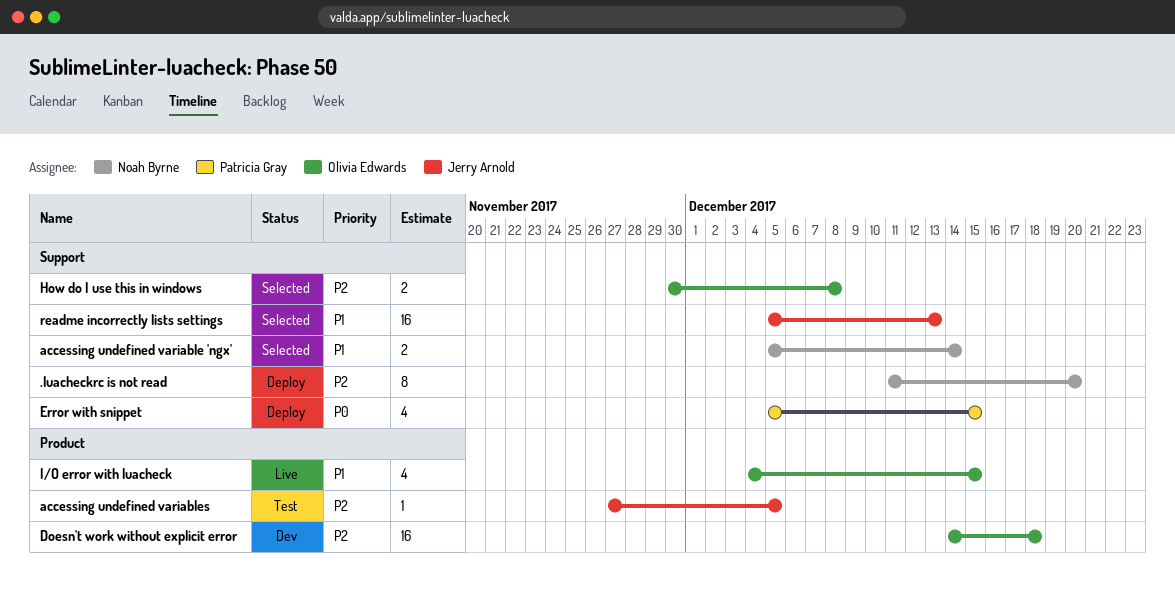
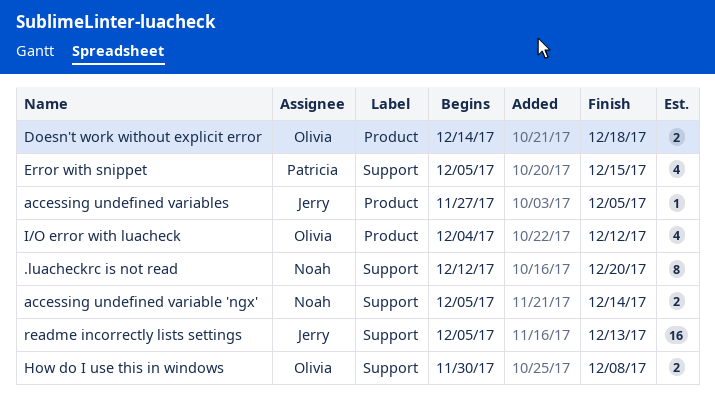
.luacheckrc is not read, start: Dec 11 -> Dec 12
Doesn't work without explicit error, estimate: 16 -> 2
I/O error with luacheck, due: Dec 15 -> Dec 12

